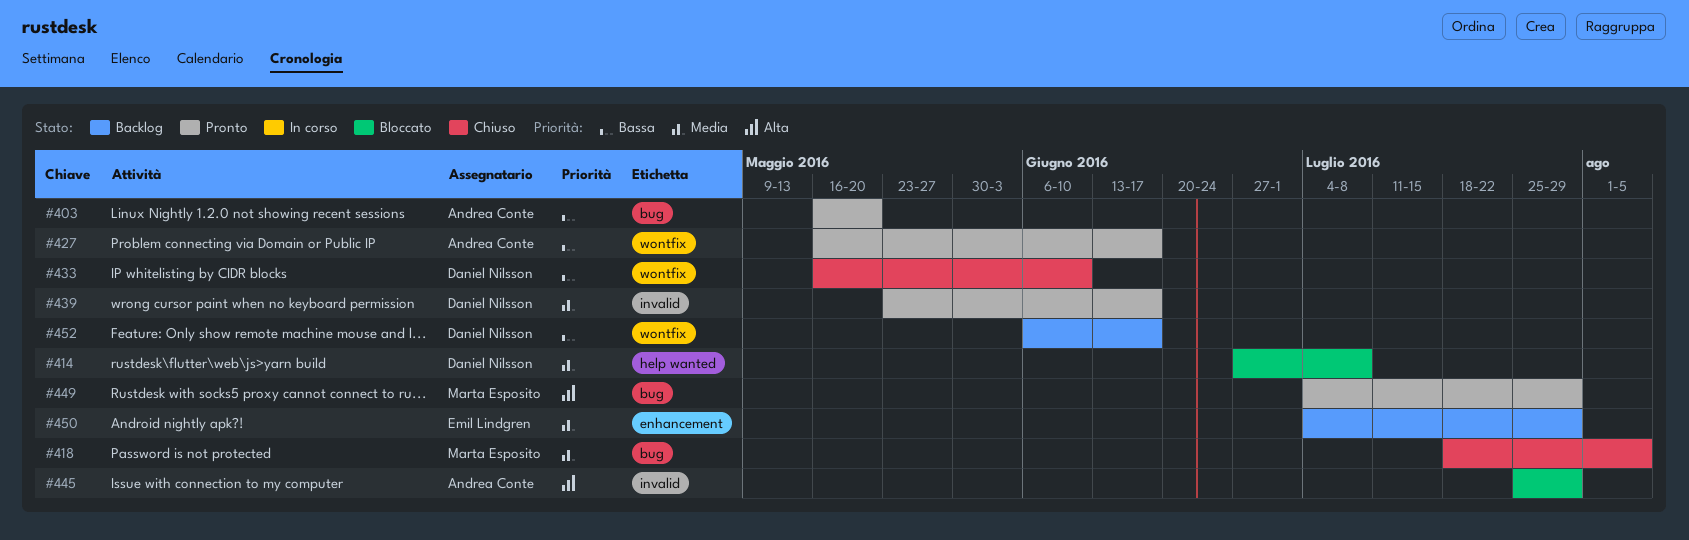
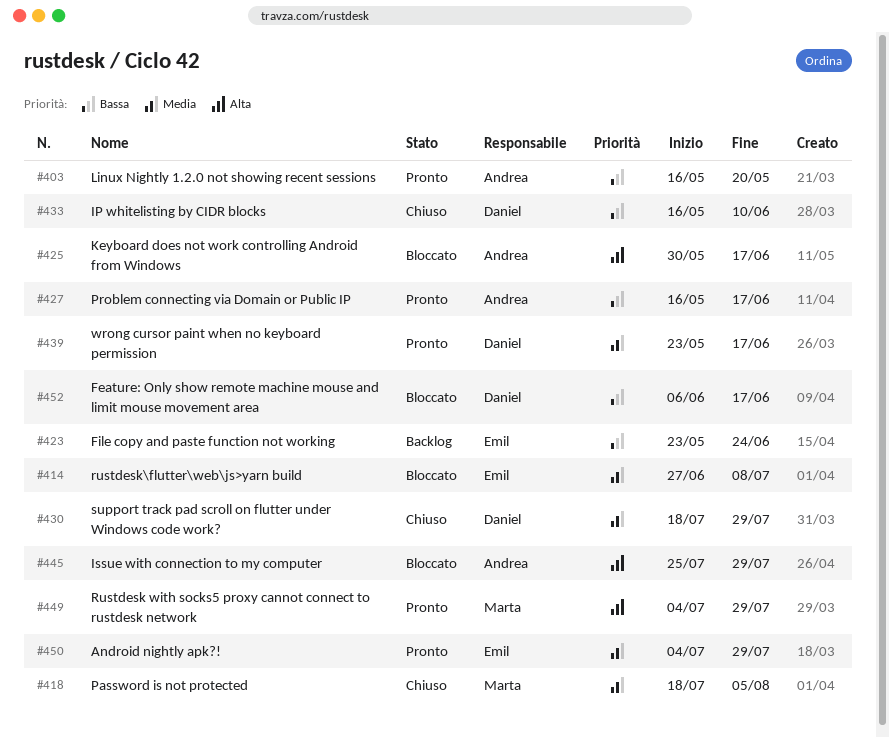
#414, owner: Daniel Nilsson -> Emil Lindgren
#423: none -> present
#425: none -> present
#430: none -> present
#450, status: Backlog -> Pronto
#452, status: Backlog -> Bloccato

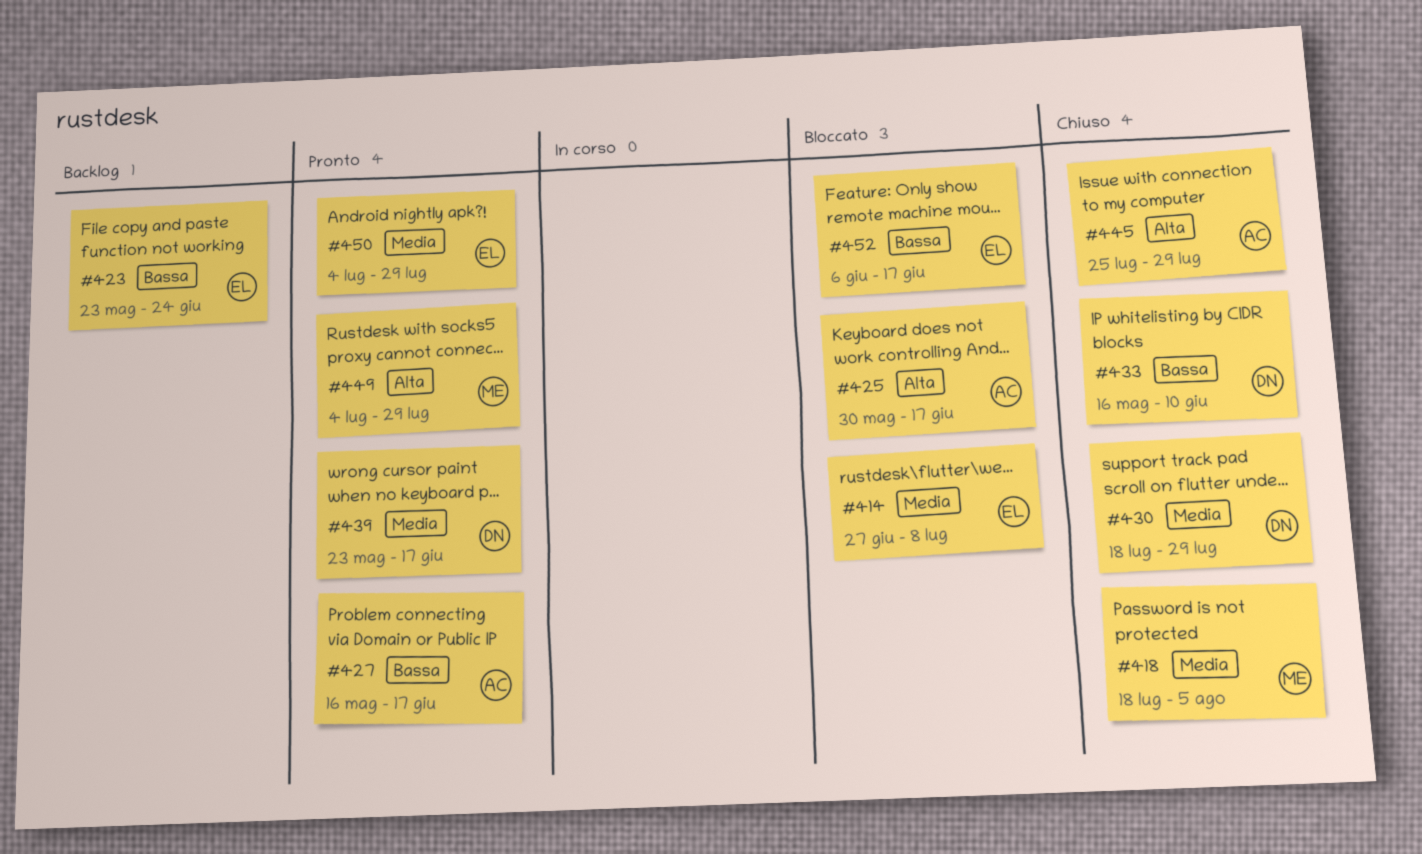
#403: present -> none
#445, status: Bloccato -> Chiuso
#452, owner: Daniel -> Emil

